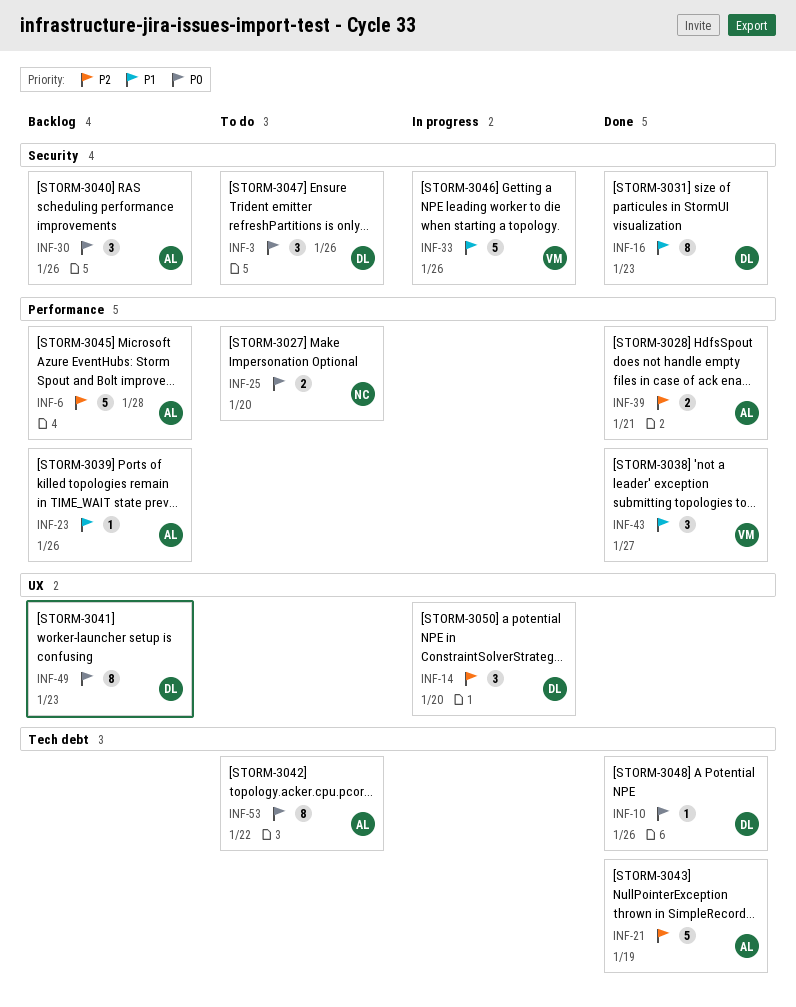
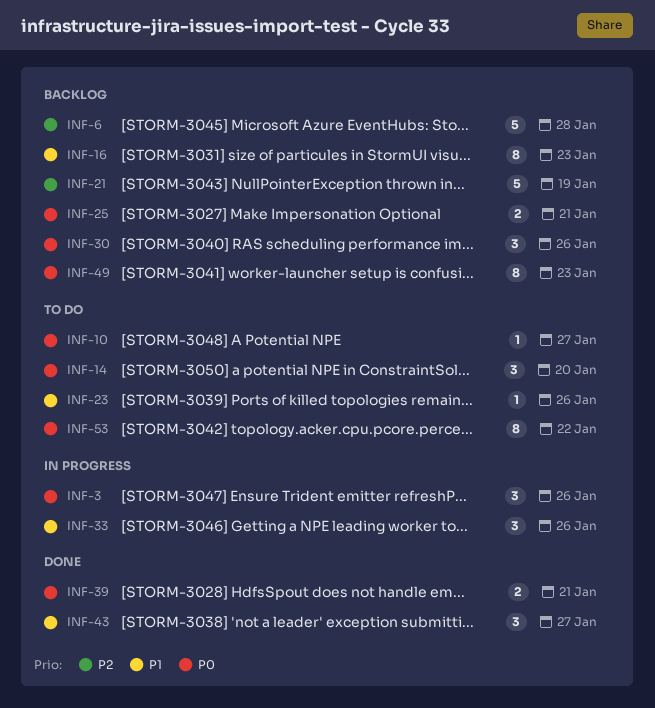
INF-3, status: To do -> In progress
INF-10, status: Done -> To do
INF-10, due: Jan 26 -> Jan 27
INF-14, status: In progress -> To do
INF-14, priority: P2 -> P0
INF-16, status: Done -> Backlog
INF-21, status: Done -> Backlog
INF-23, status: Backlog -> To do
INF-25, status: To do -> Backlog
INF-25, due: Jan 20 -> Jan 21
INF-33, estimate: 5 -> 3
INF-39, priority: P2 -> P0

